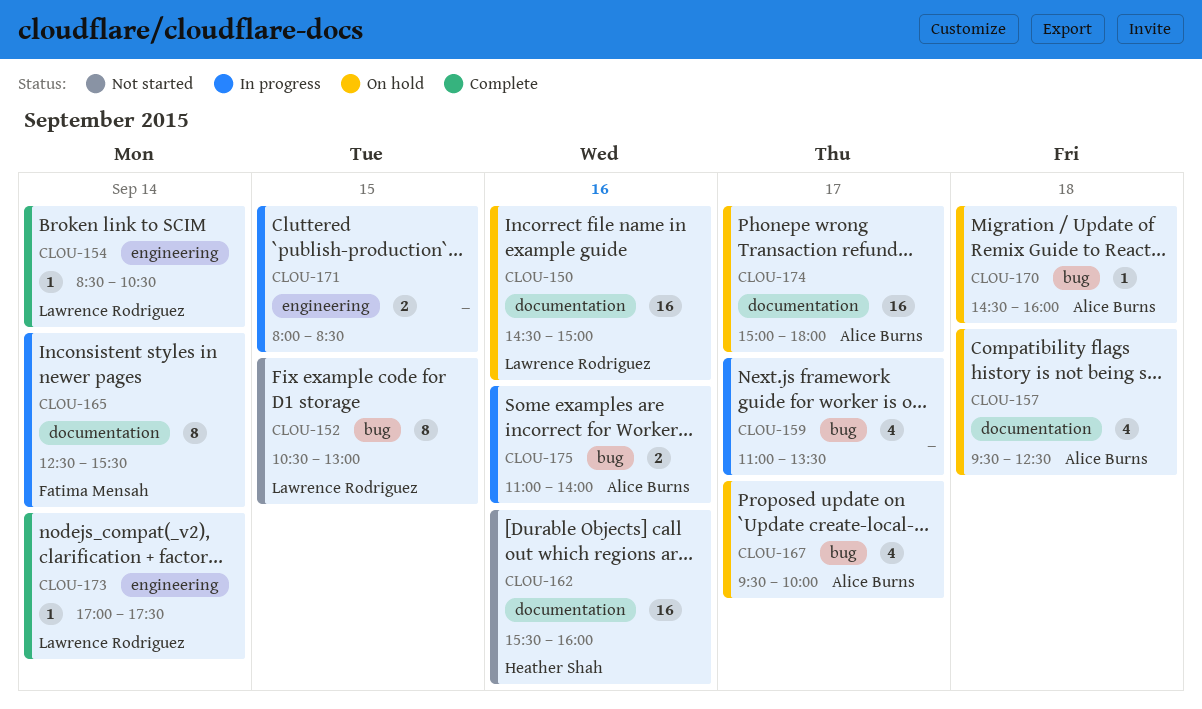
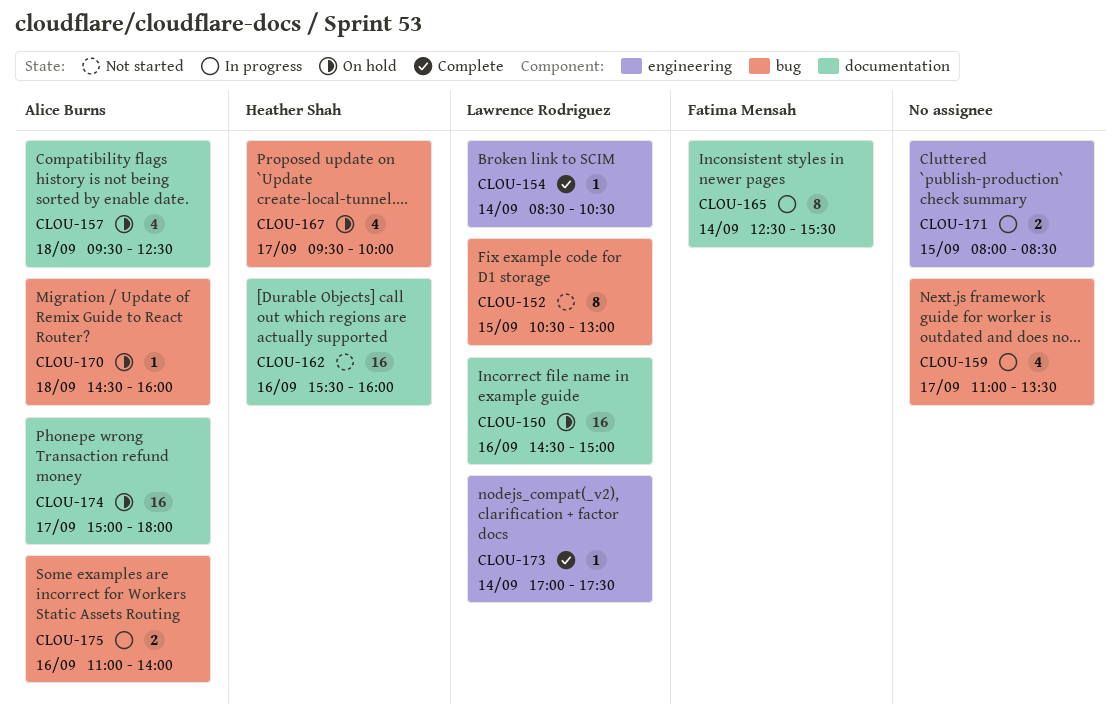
CLOU-167, owner: Alice Burns -> Heather Shah

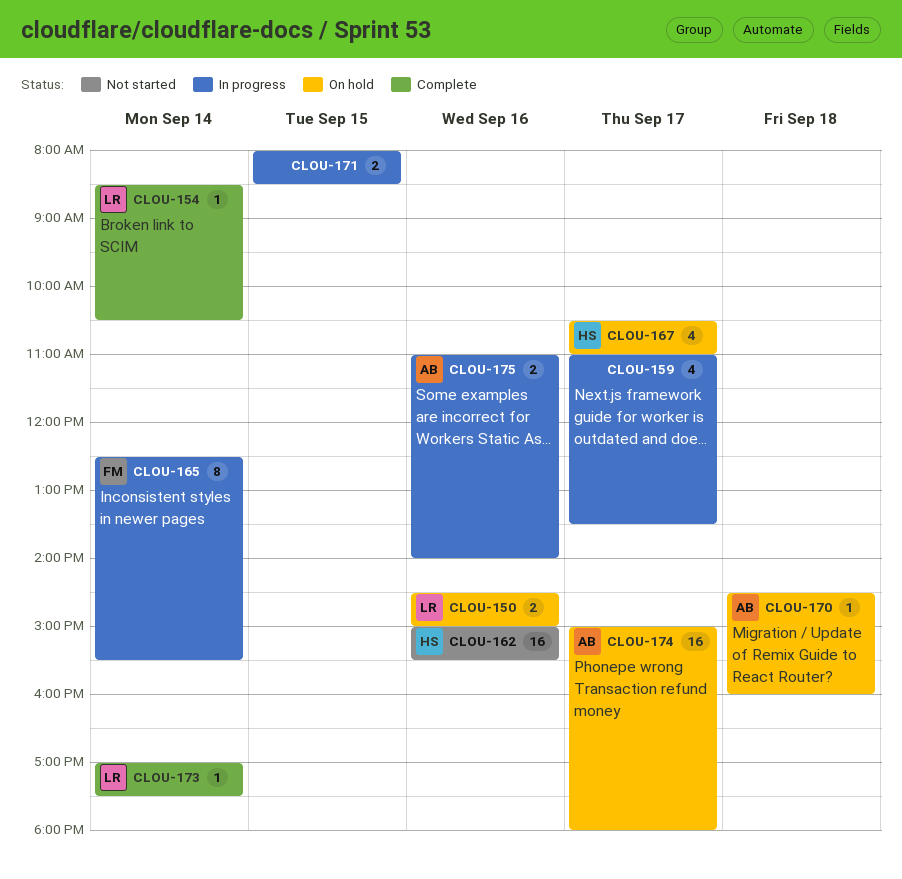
CLOU-150, estimate: 16 -> 2
CLOU-152: present -> none
CLOU-157: present -> none
CLOU-162, begins: 15:30 -> 15:00
CLOU-162, ends: 16:00 -> 15:30
CLOU-167, begins: 09:30 -> 10:30
CLOU-167, ends: 10:00 -> 11:00

